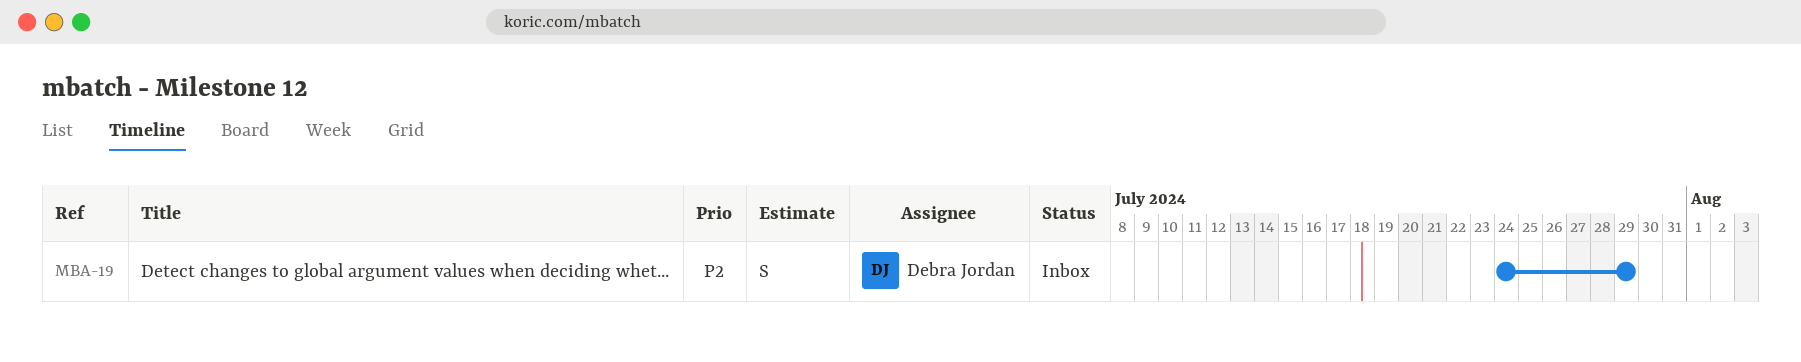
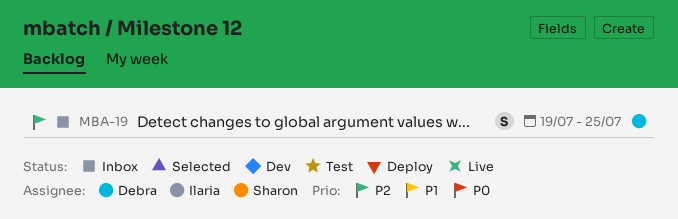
MBA-19, start: Jul 24 -> Jul 19
MBA-19, due: Jul 29 -> Jul 25

